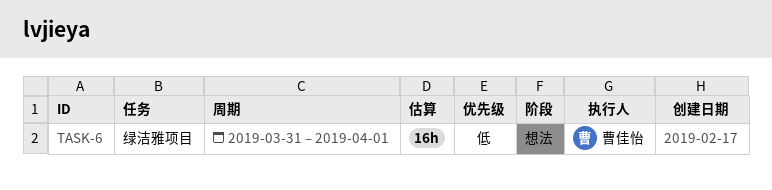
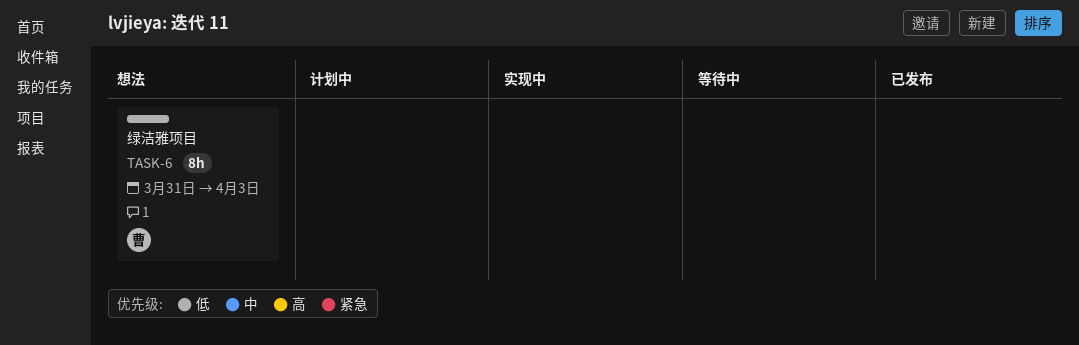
TASK-6, estimate: 16h -> 8h
TASK-6, due: Apr 1 -> Apr 3

